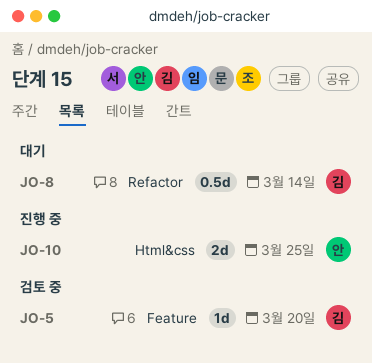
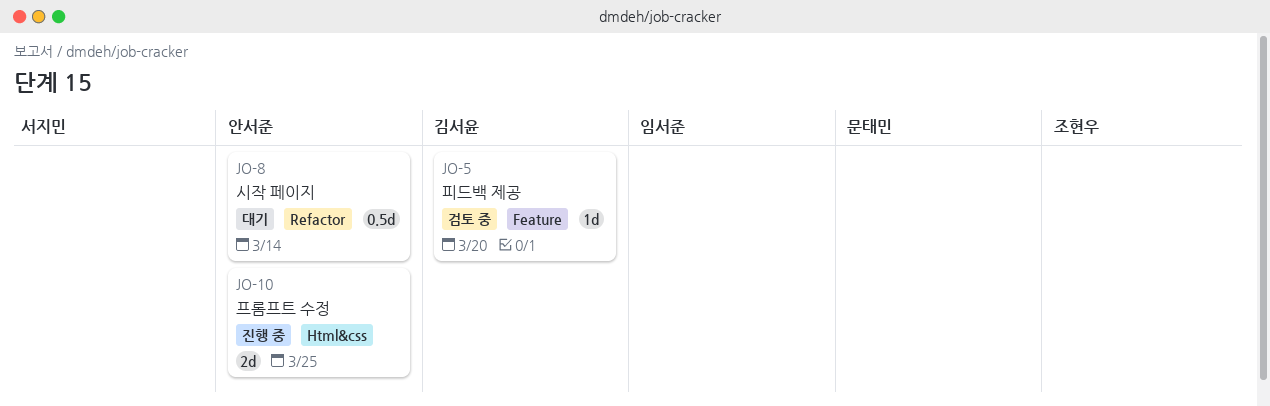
JO-8, owner: 김서윤 -> 안서준

